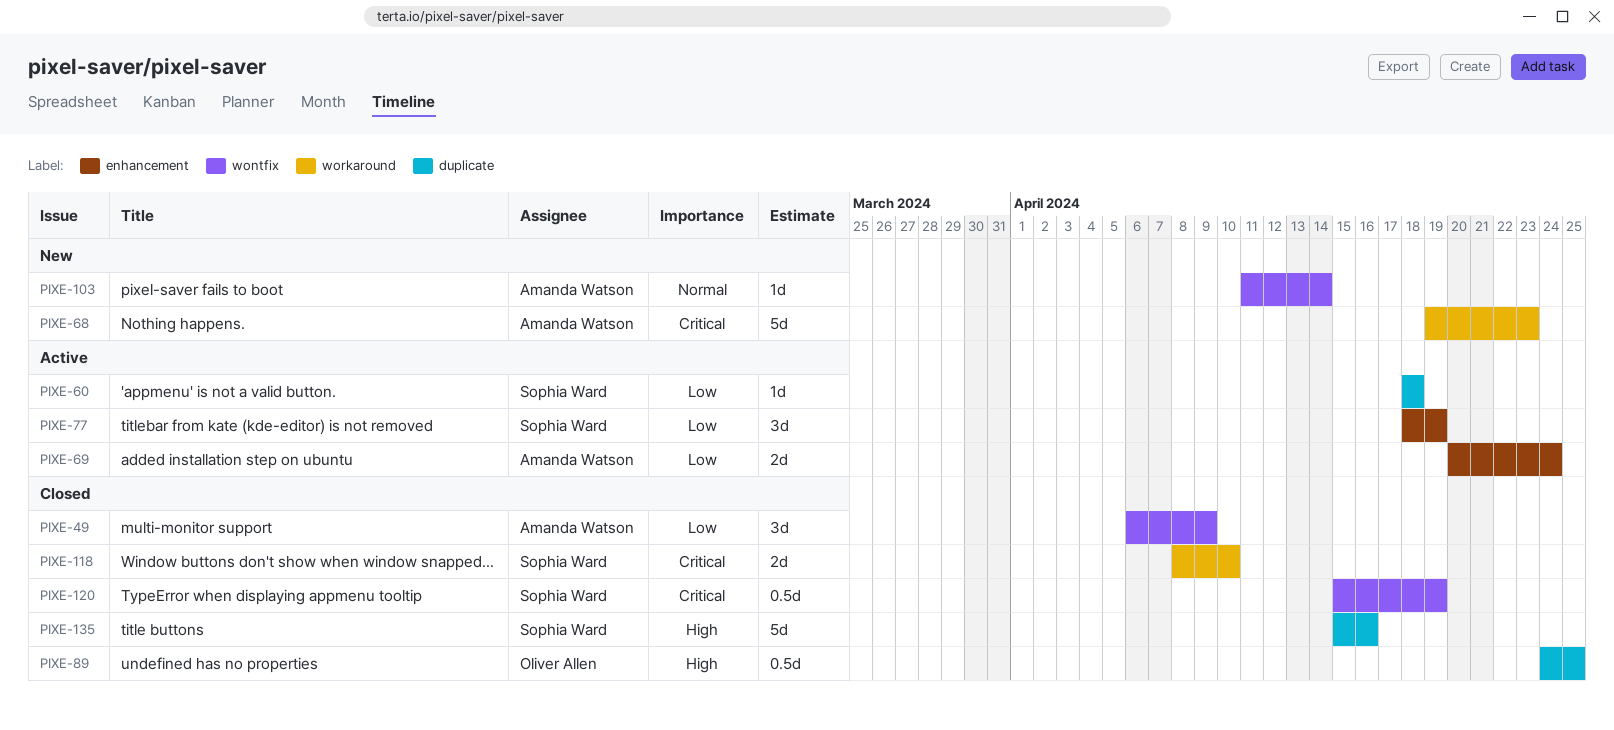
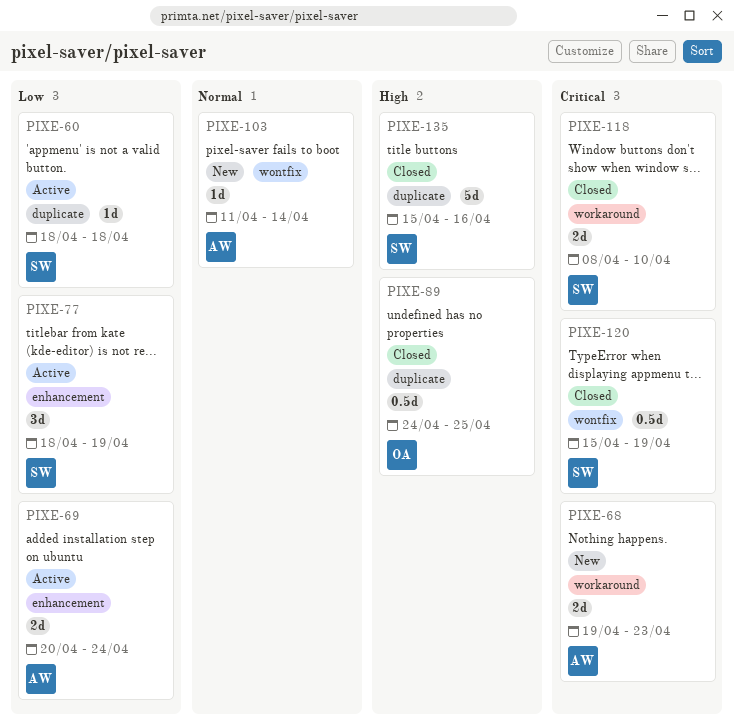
PIXE-49: present -> none
PIXE-68, estimate: 5d -> 2d

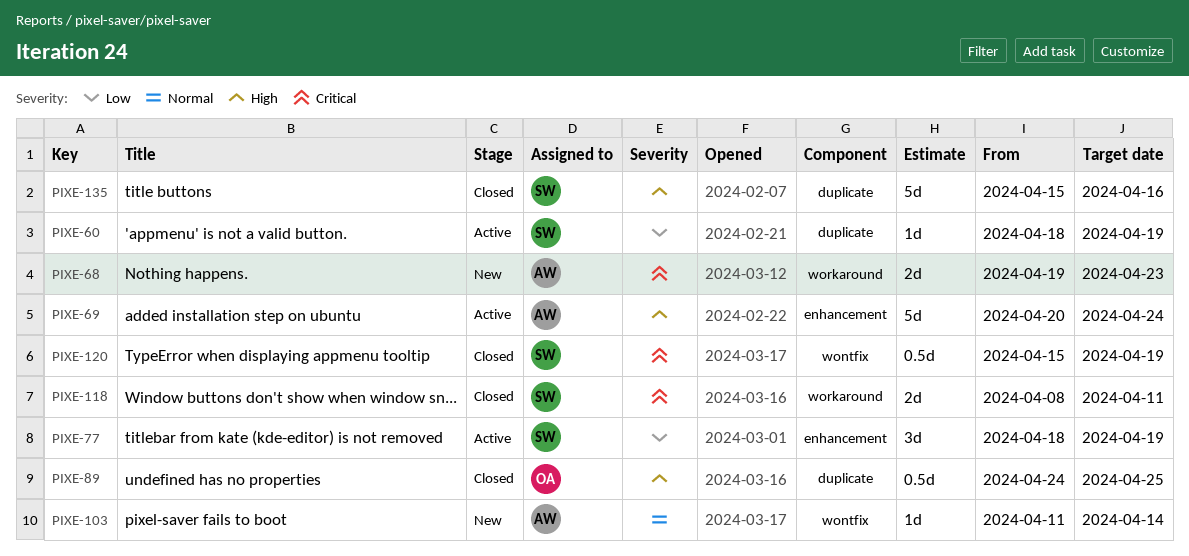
PIXE-60, due: Apr 18 -> Apr 19
PIXE-69, priority: Low -> High
PIXE-69, estimate: 2d -> 5d
PIXE-118, due: Apr 10 -> Apr 11

